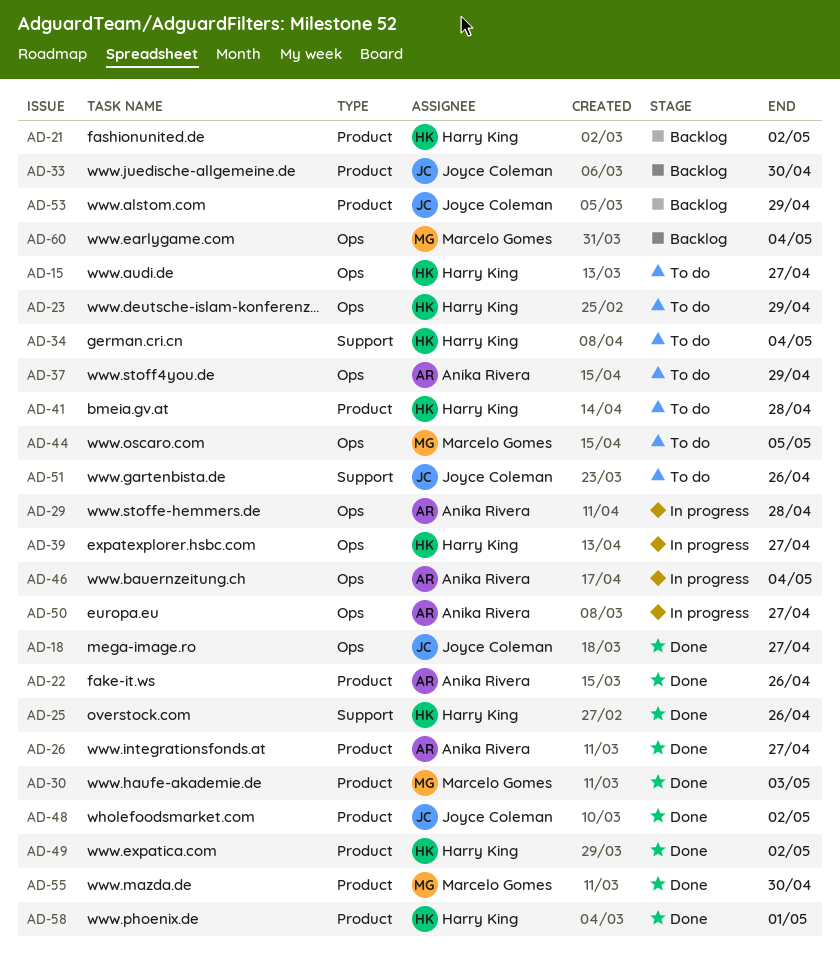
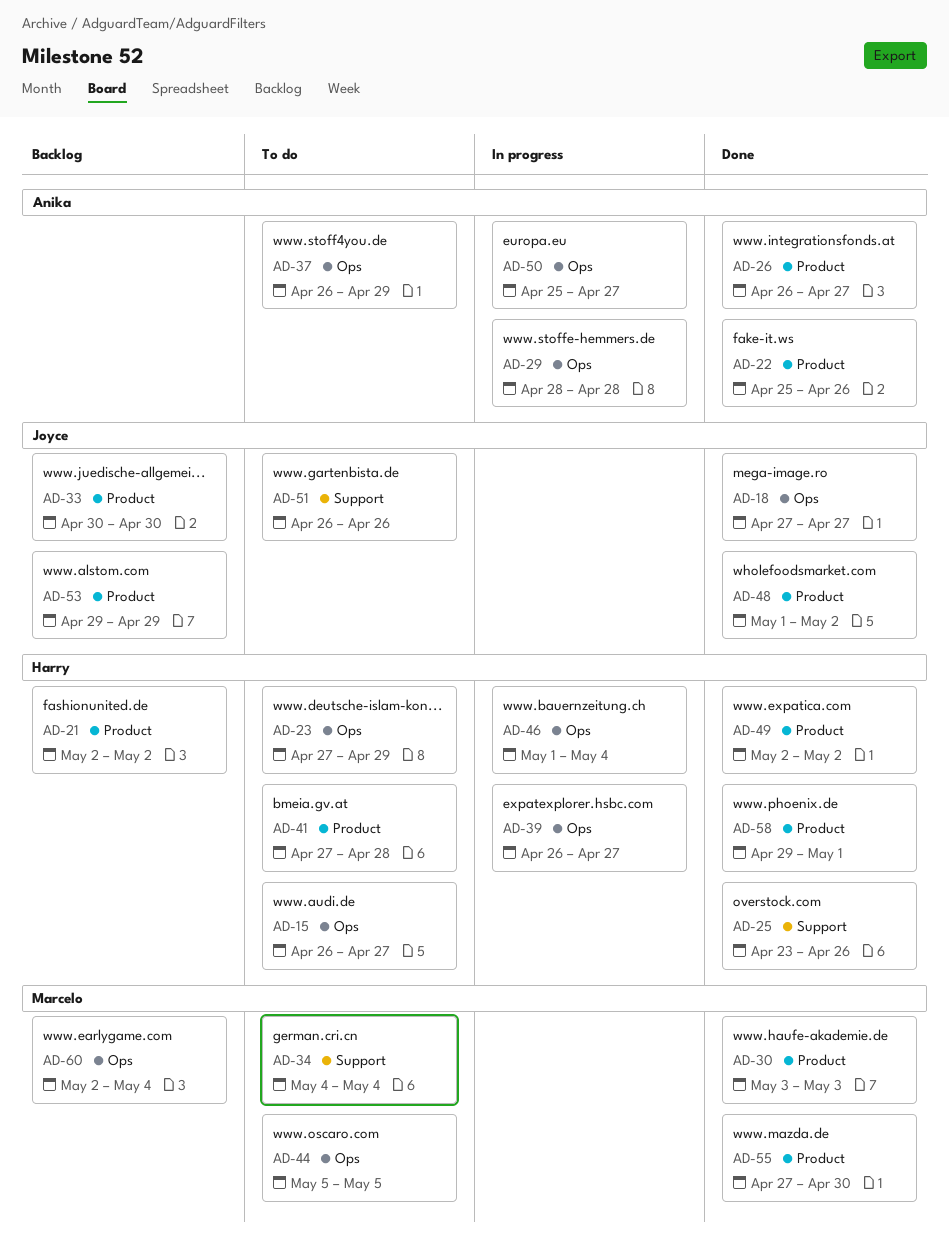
AD-34, owner: Harry King -> Marcelo Gomes
AD-46, owner: Anika Rivera -> Harry King

